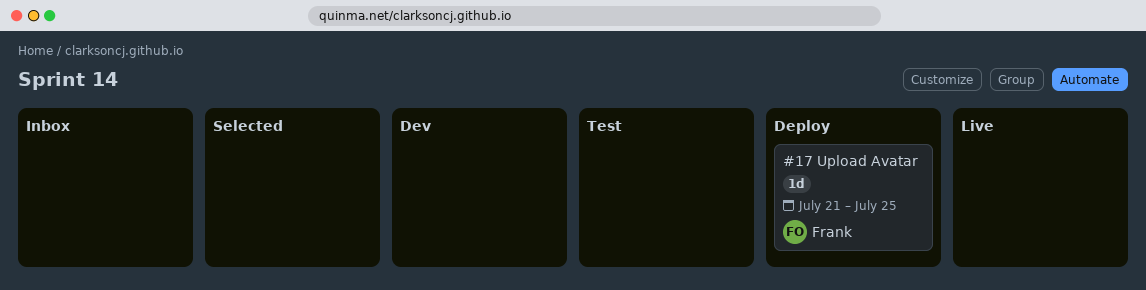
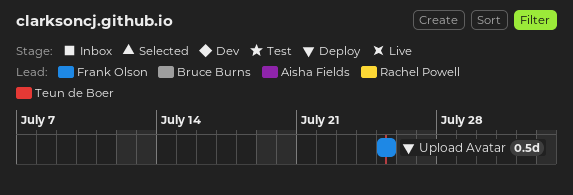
Upload Avatar, estimate: 1d -> 0.5d
Upload Avatar, start: Jul 21 -> Jul 25

